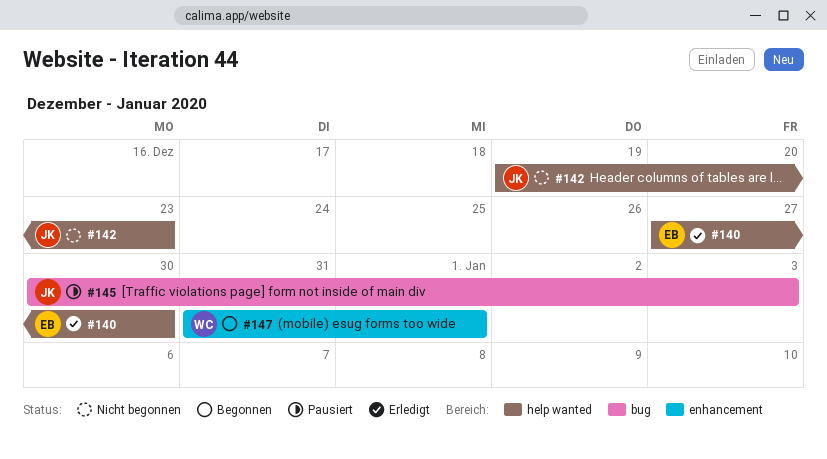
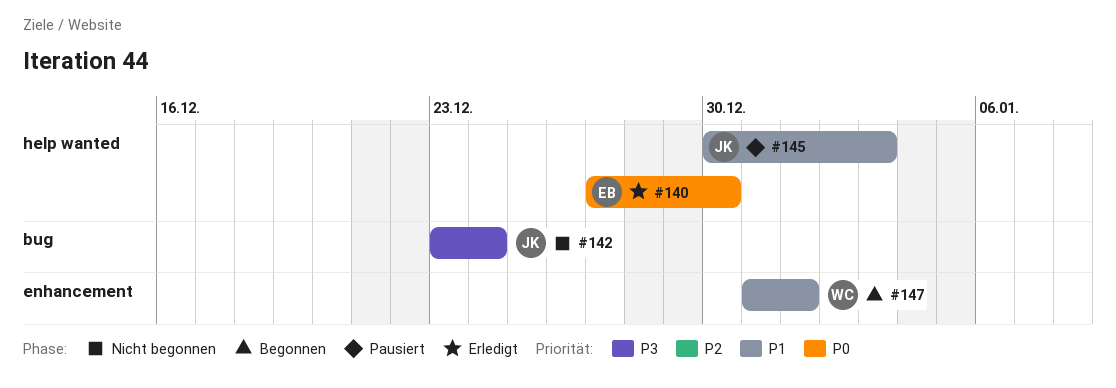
#142, label: help wanted -> bug
#142, start: Dec 19 -> Dec 23
#142, due: Dec 23 -> Dec 24
#145, label: bug -> help wanted

